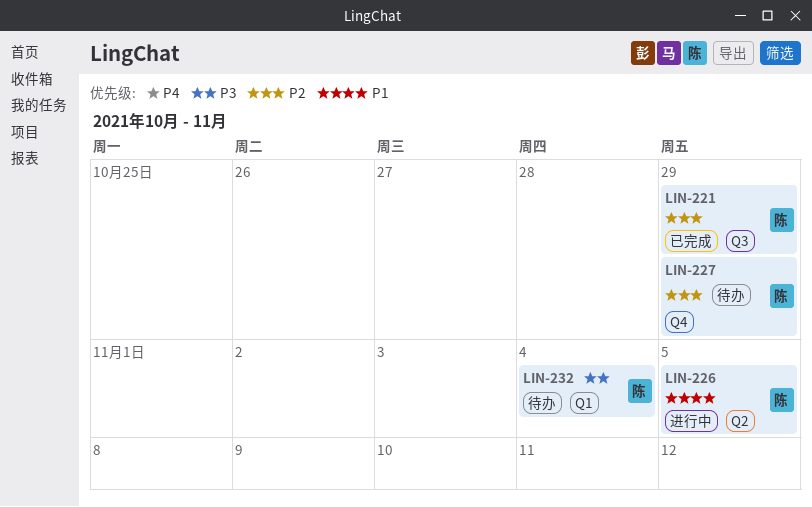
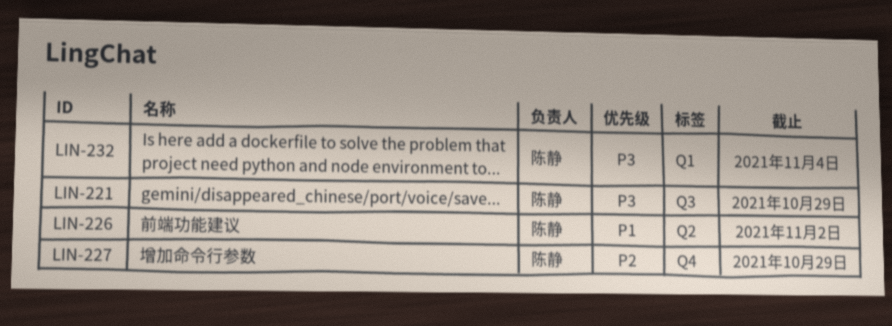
LIN-221, priority: P2 -> P3
LIN-226, due: Nov 5 -> Nov 2

